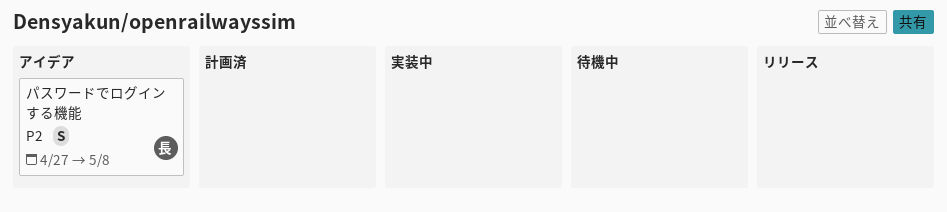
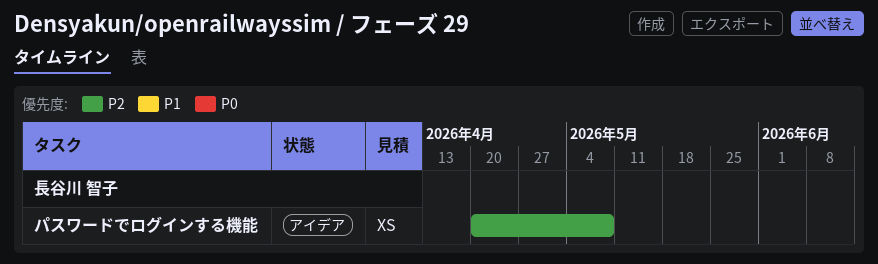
パスワードでログインする機能, estimate: S -> XS
パスワードでログインする機能, start: Apr 27 -> Apr 20

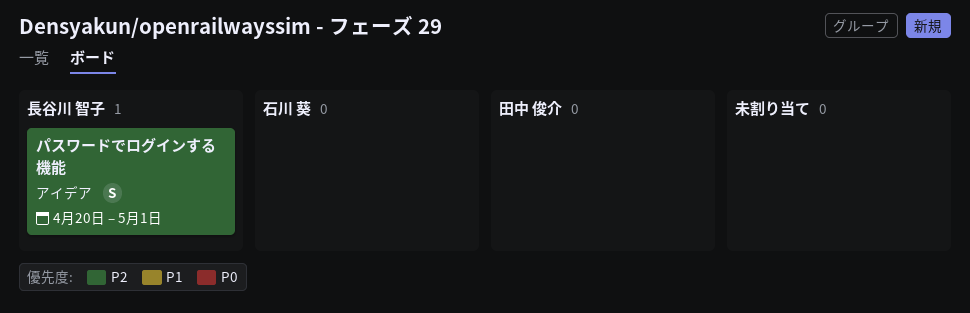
パスワードでログインする機能, estimate: XS -> S
パスワードでログインする機能, due: May 8 -> May 1

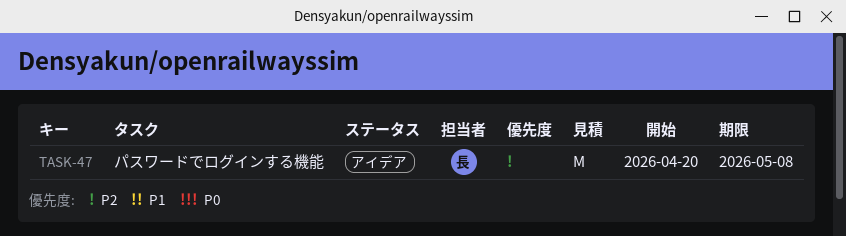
パスワードでログインする機能, estimate: S -> M
パスワードでログインする機能, due: May 1 -> May 8

